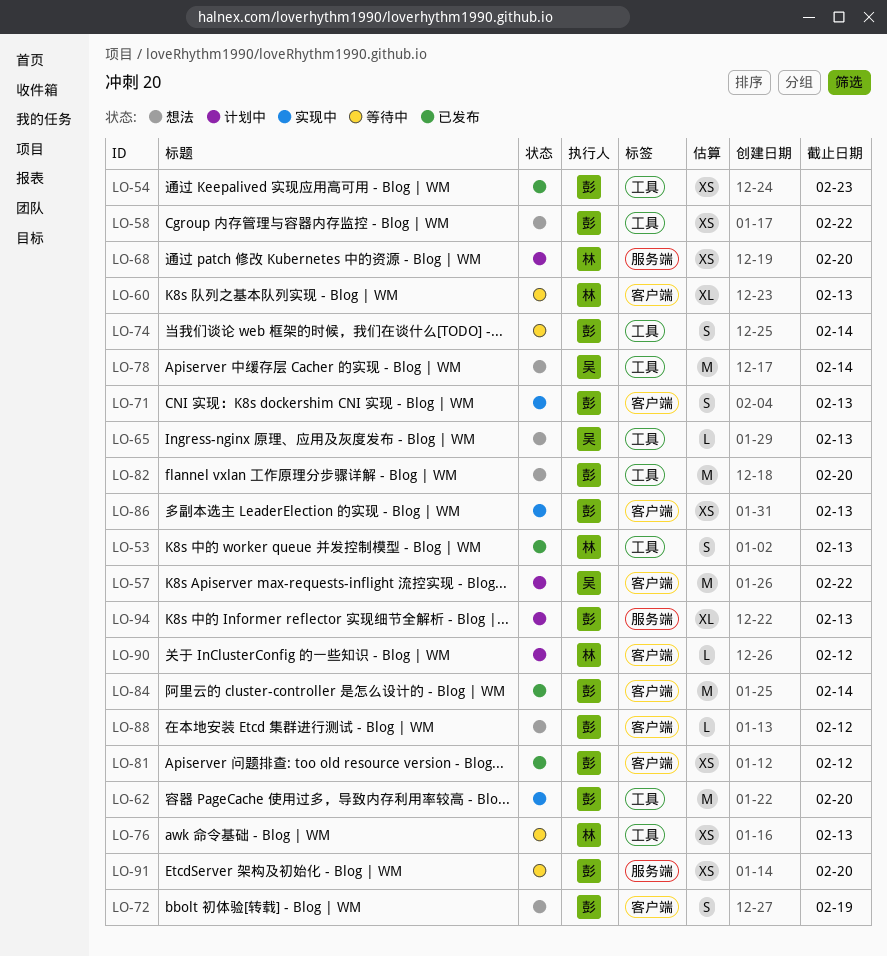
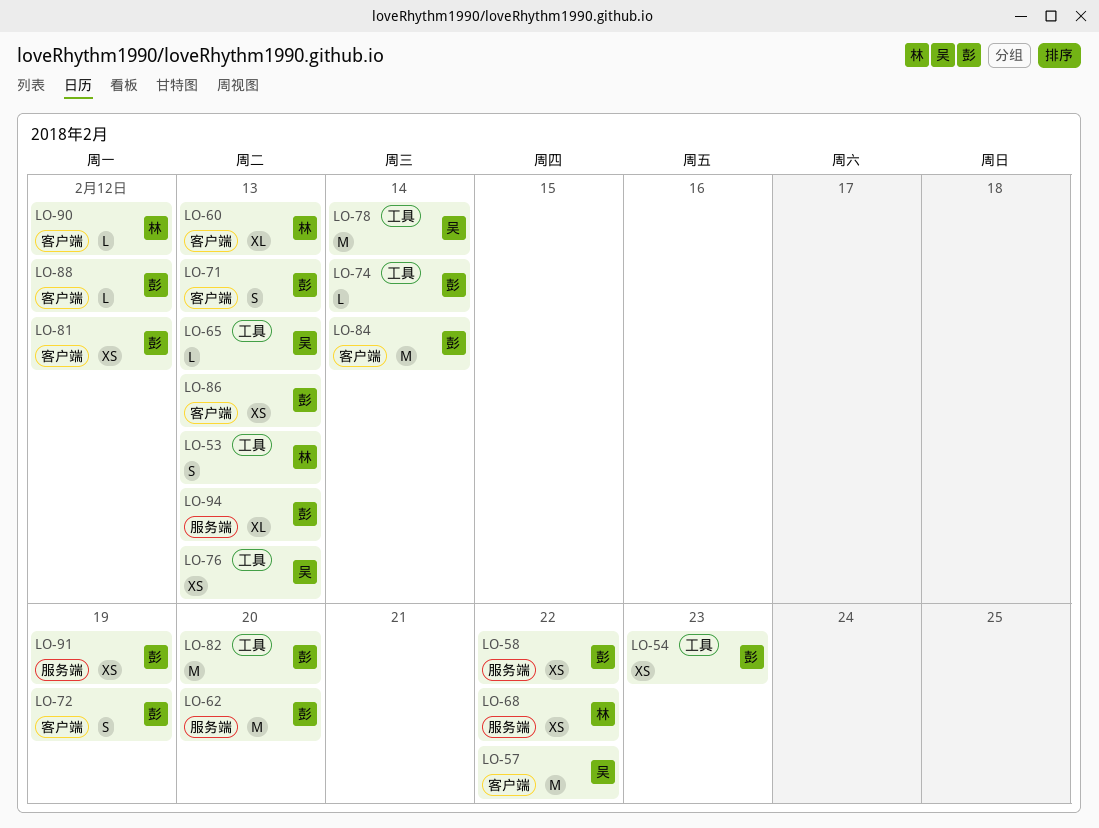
LO-58, label: 工具 -> 服务端
LO-62, label: 工具 -> 服务端
LO-68, due: Feb 20 -> Feb 22
LO-74, estimate: S -> L
LO-76, owner: 林 -> 吴
LO-91, due: Feb 20 -> Feb 19

